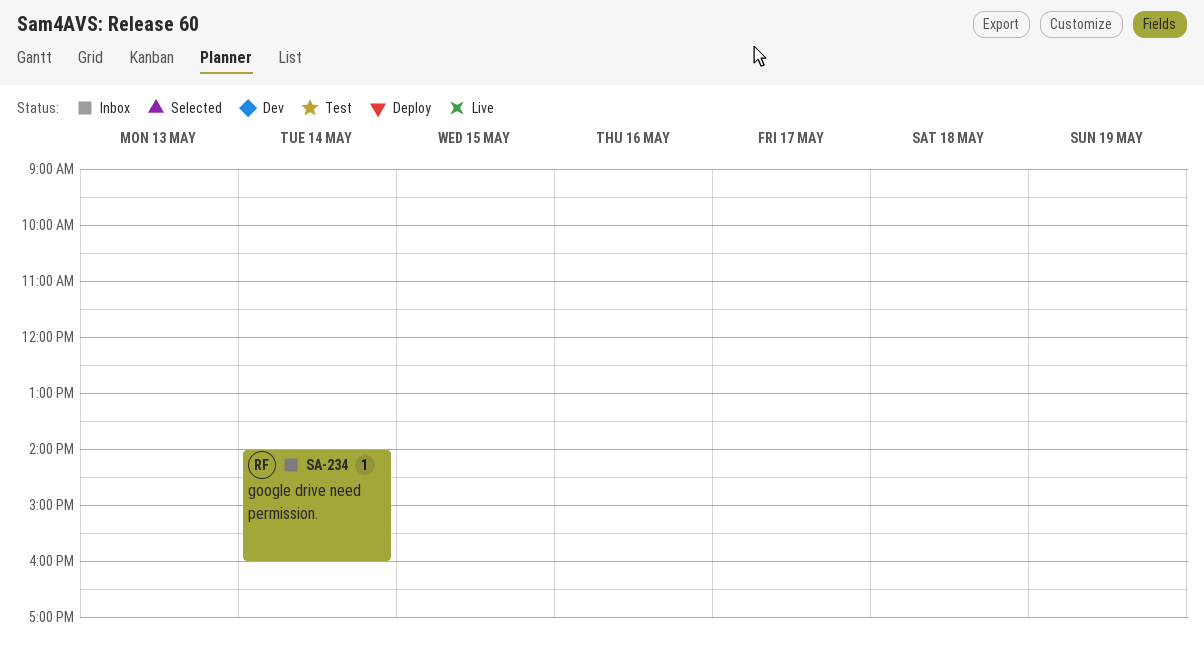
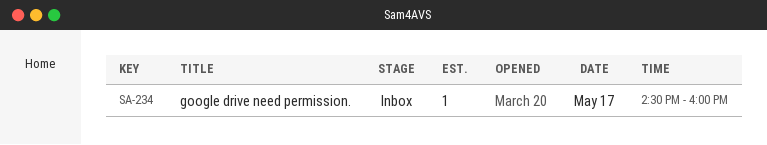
SA-234, day: May 14 -> May 17
SA-234, begins: 14:00 -> 14:30

